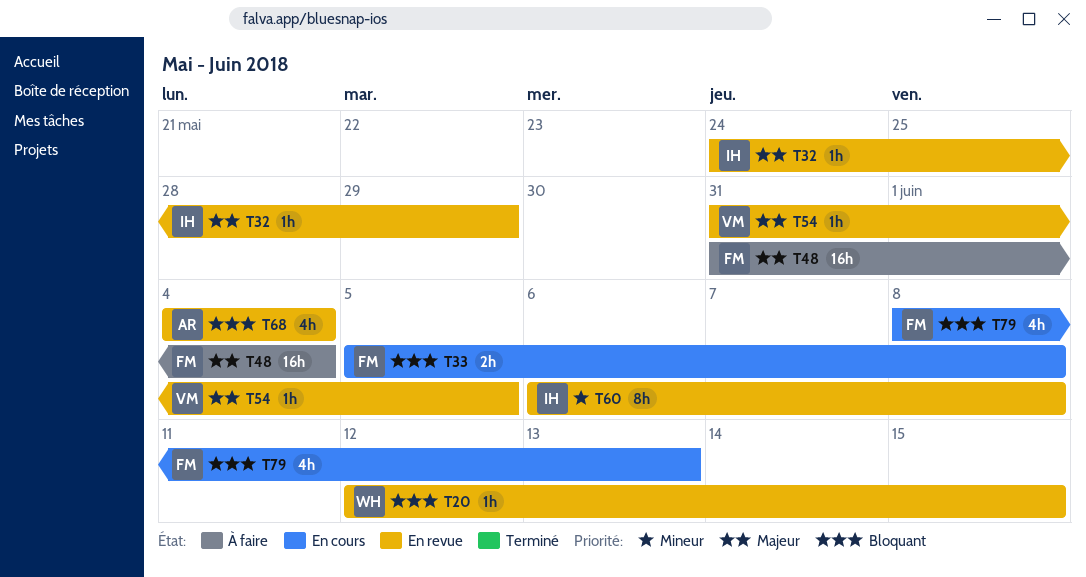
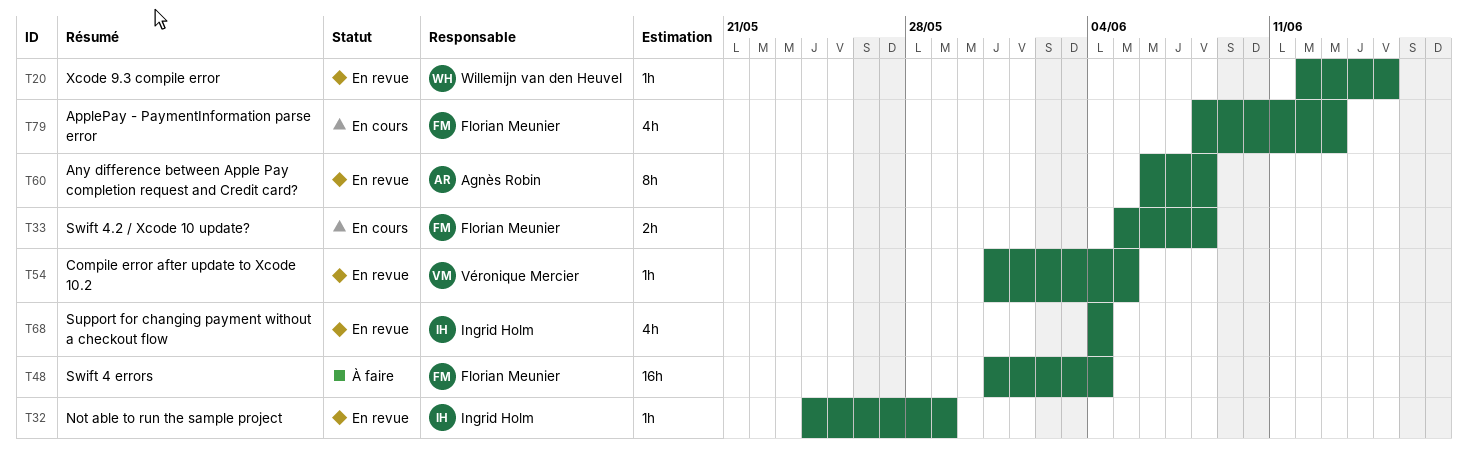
T60, owner: Ingrid Holm -> Agnès Robin
T68, owner: Agnès Robin -> Ingrid Holm

